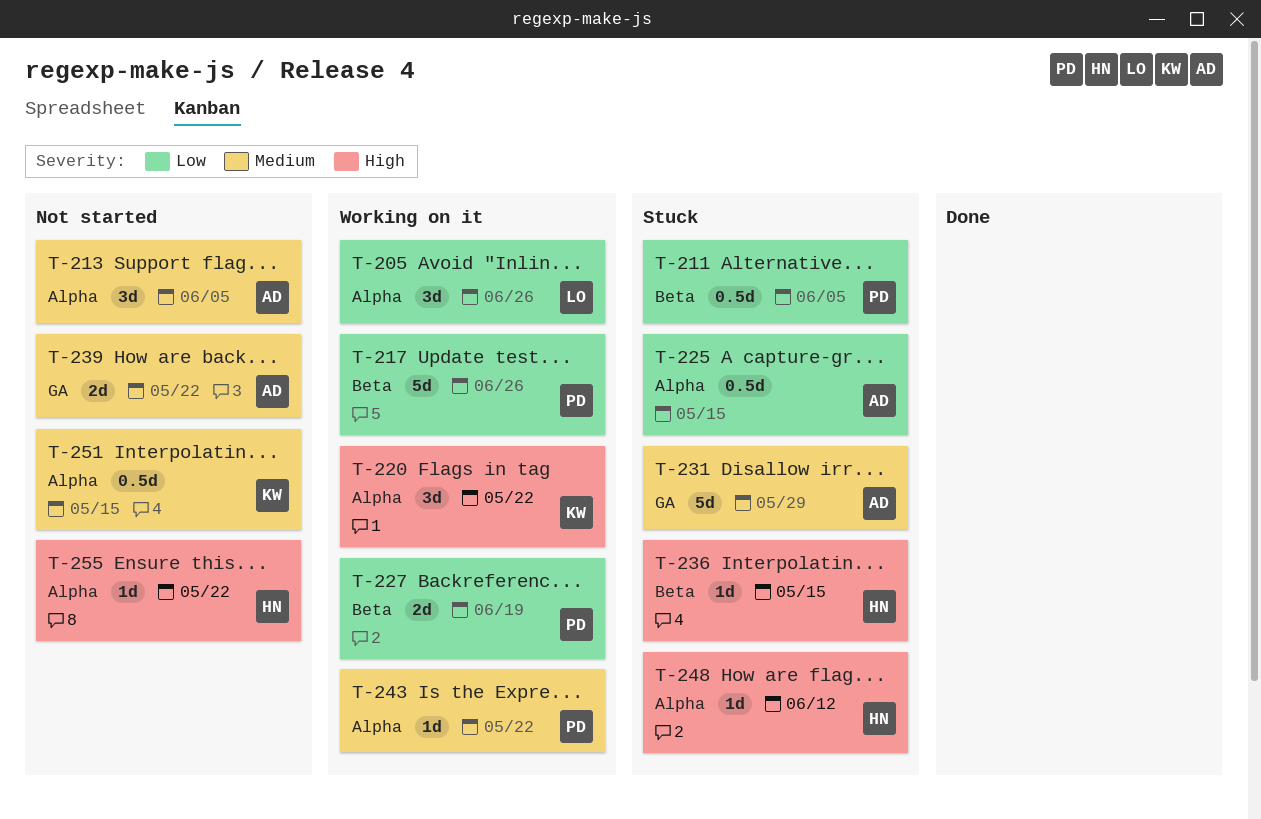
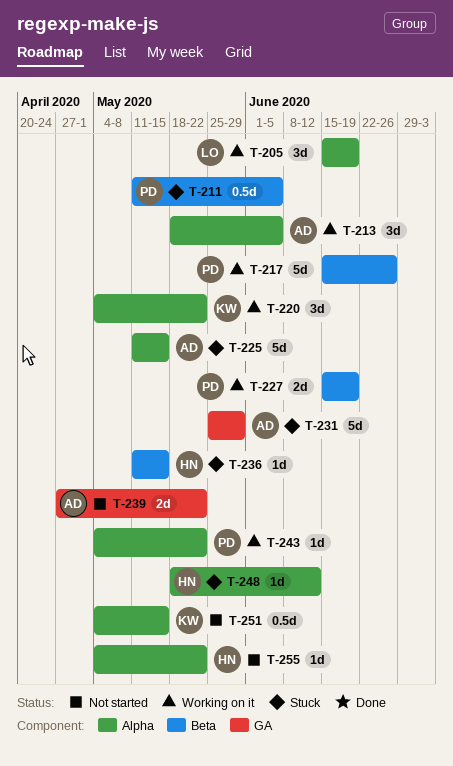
T-205, due: Jun 26 -> Jun 19
T-213, status: Not started -> Working on it
T-225, estimate: 0.5d -> 5d

